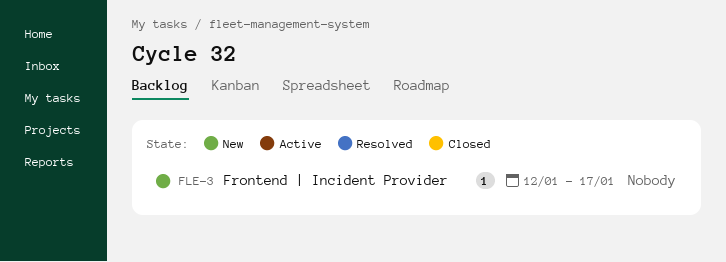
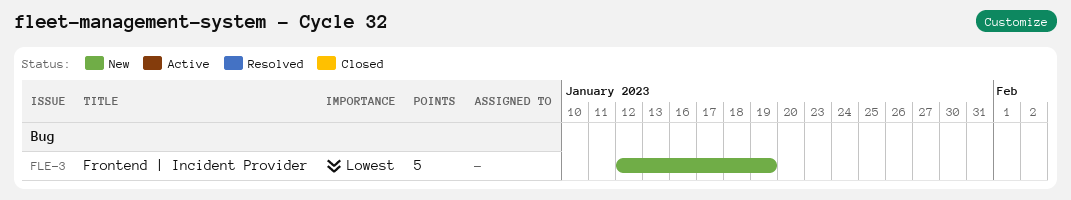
FLE-3, estimate: 1 -> 5
FLE-3, due: Jan 17 -> Jan 19

